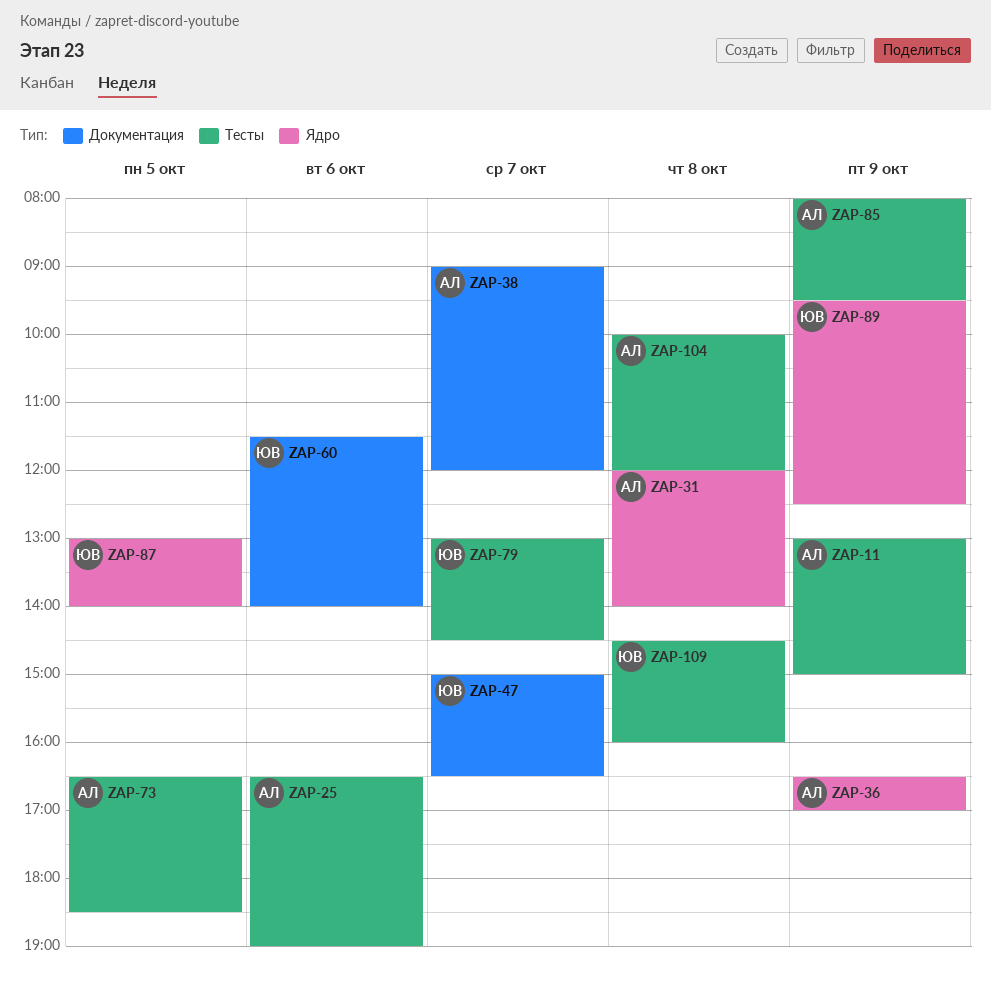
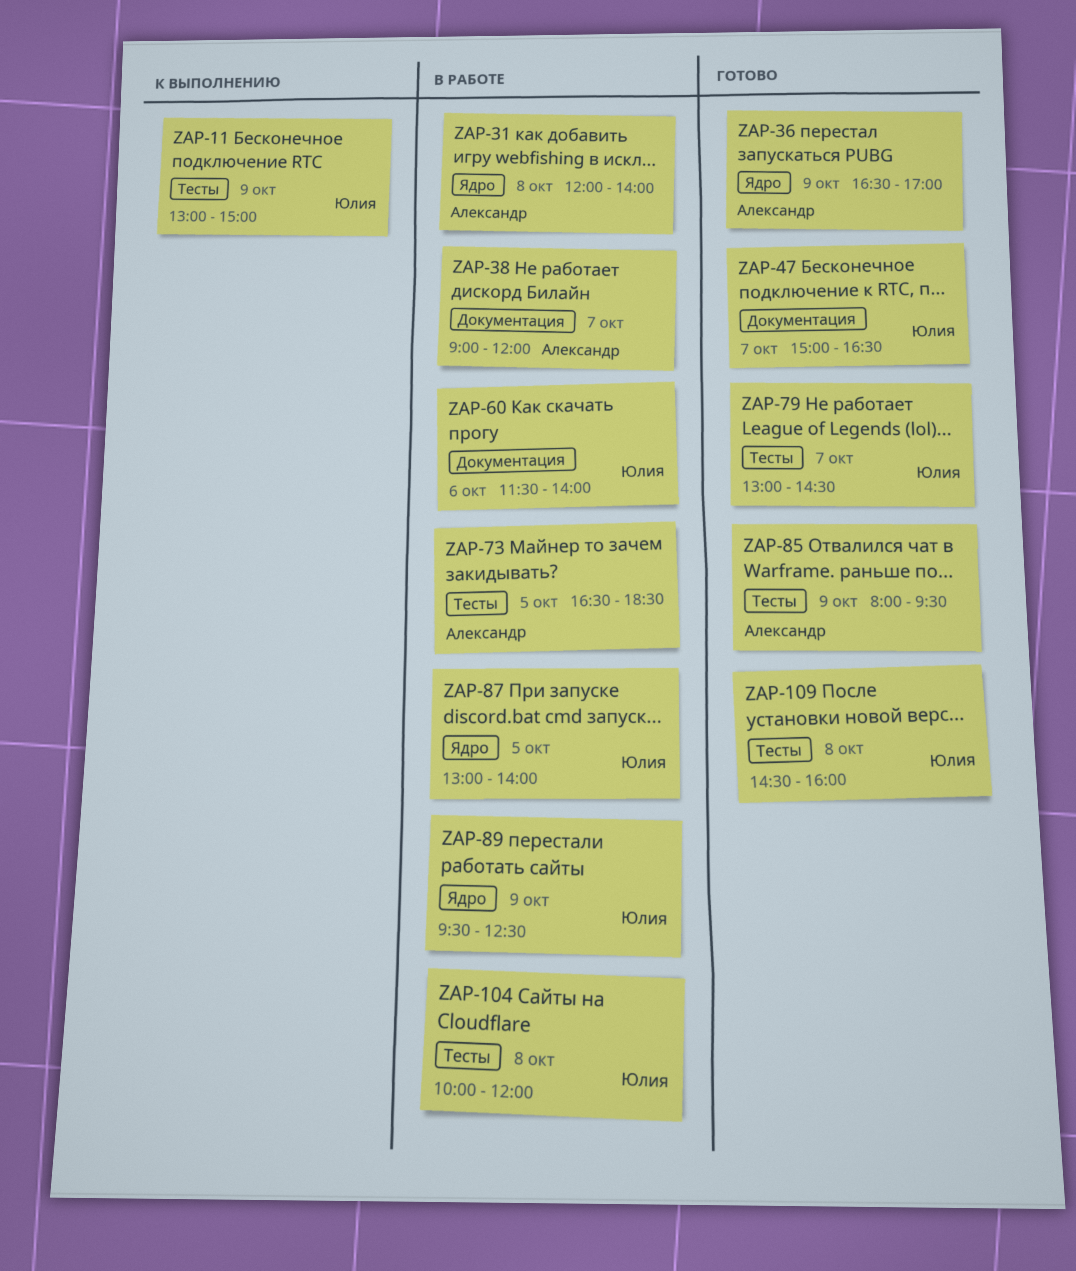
ZAP-11, owner: Александр -> Юлия
ZAP-25: present -> none
ZAP-104, owner: Александр -> Юлия

